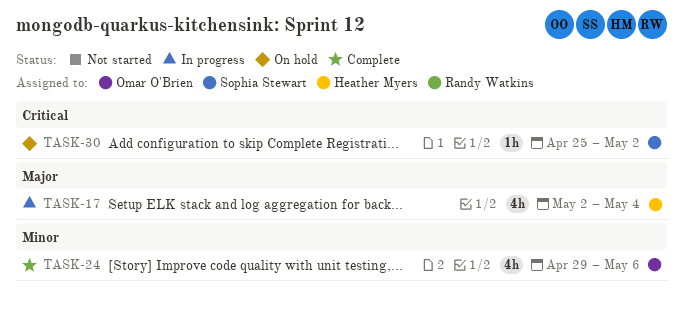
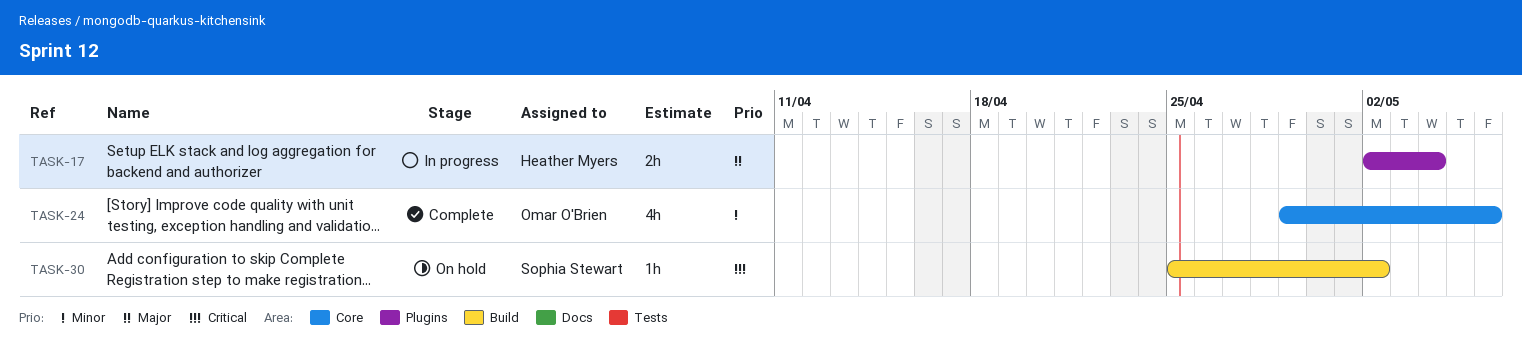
TASK-17, estimate: 4h -> 2h

